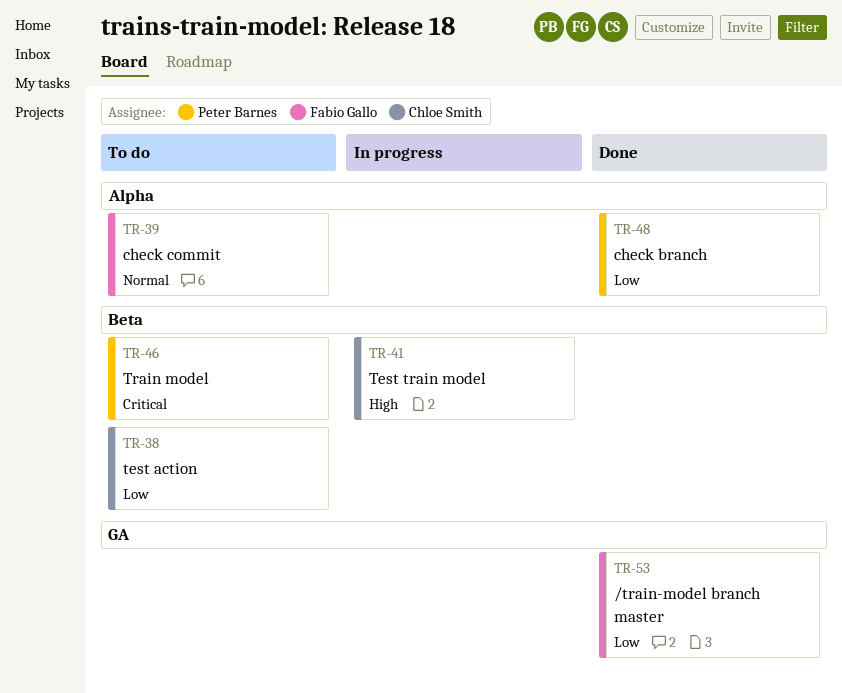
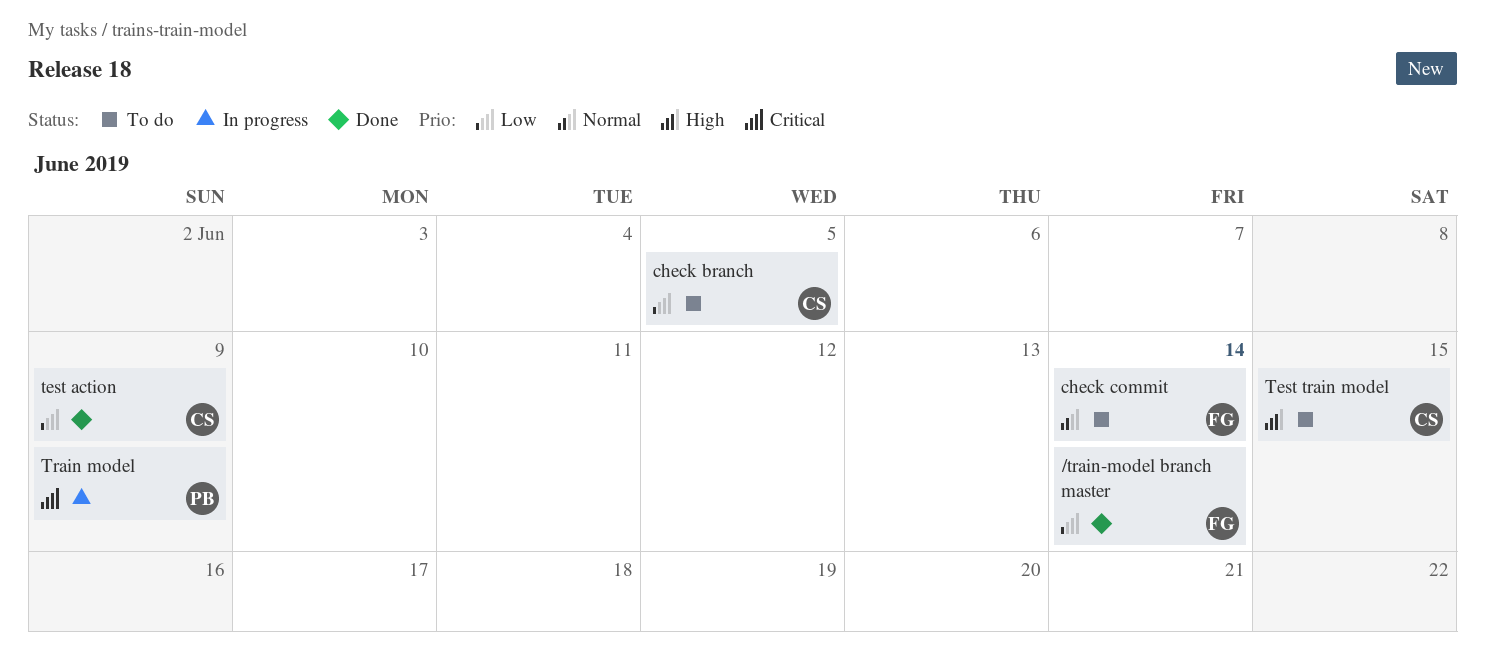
check branch, status: Done -> To do
check branch, owner: Peter Barnes -> Chloe Smith
test action, status: To do -> Done
Test train model, status: In progress -> To do
Train model, status: To do -> In progress

